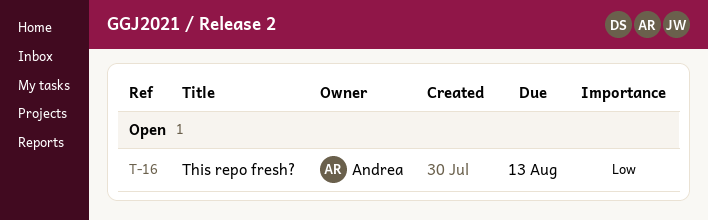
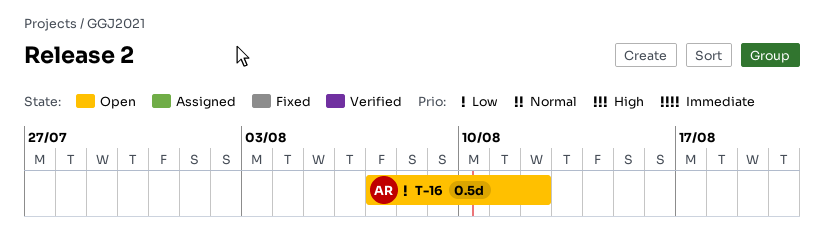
T-16, due: Aug 13 -> Aug 12

